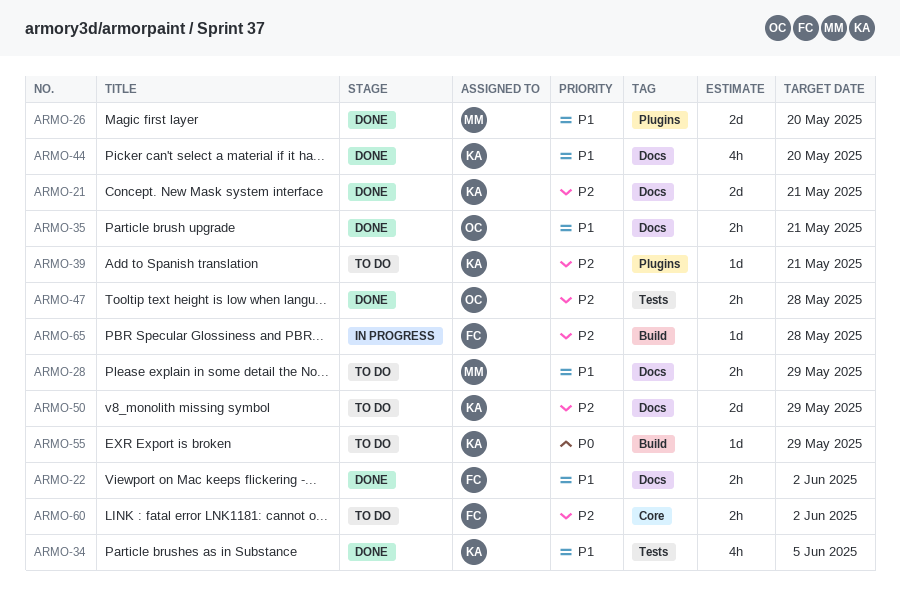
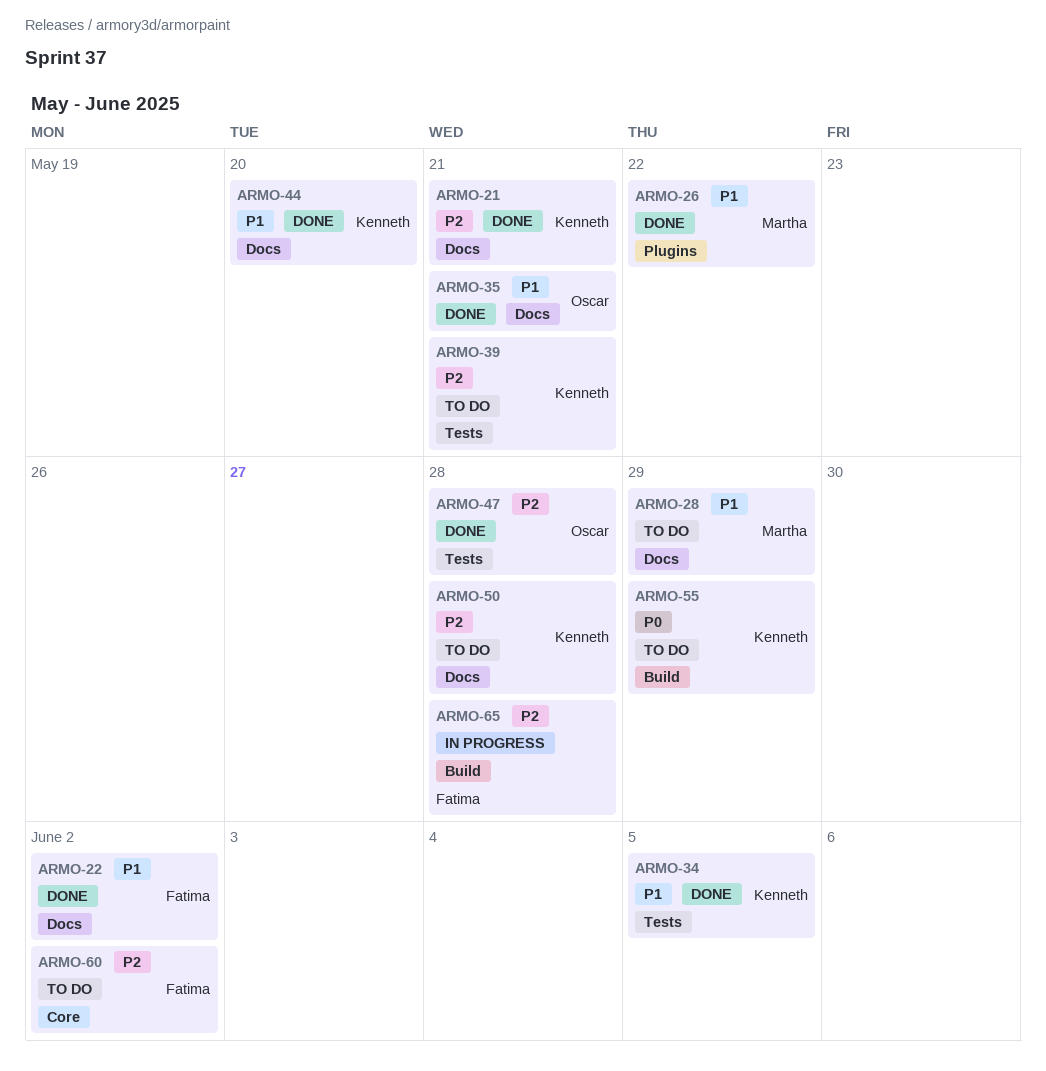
ARMO-26, due: May 20 -> May 22
ARMO-39, label: Plugins -> Tests
ARMO-50, due: May 29 -> May 28

